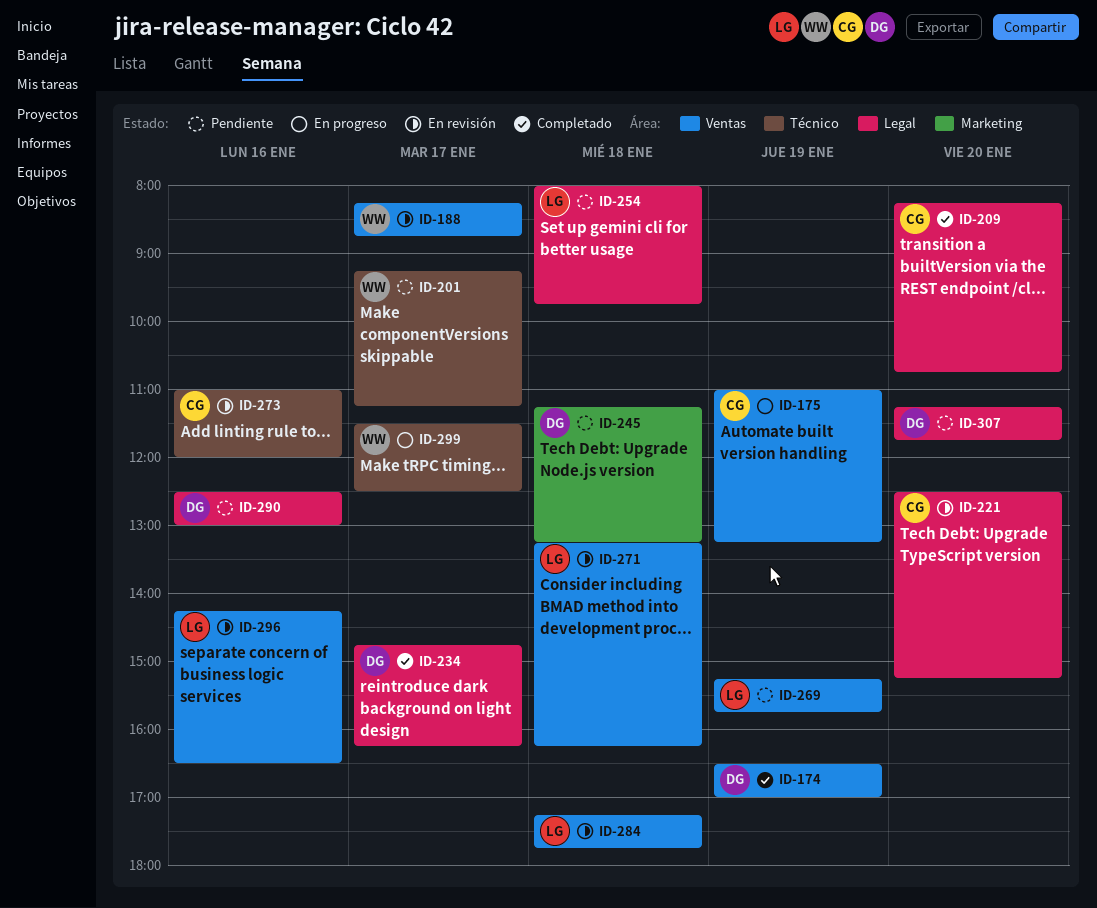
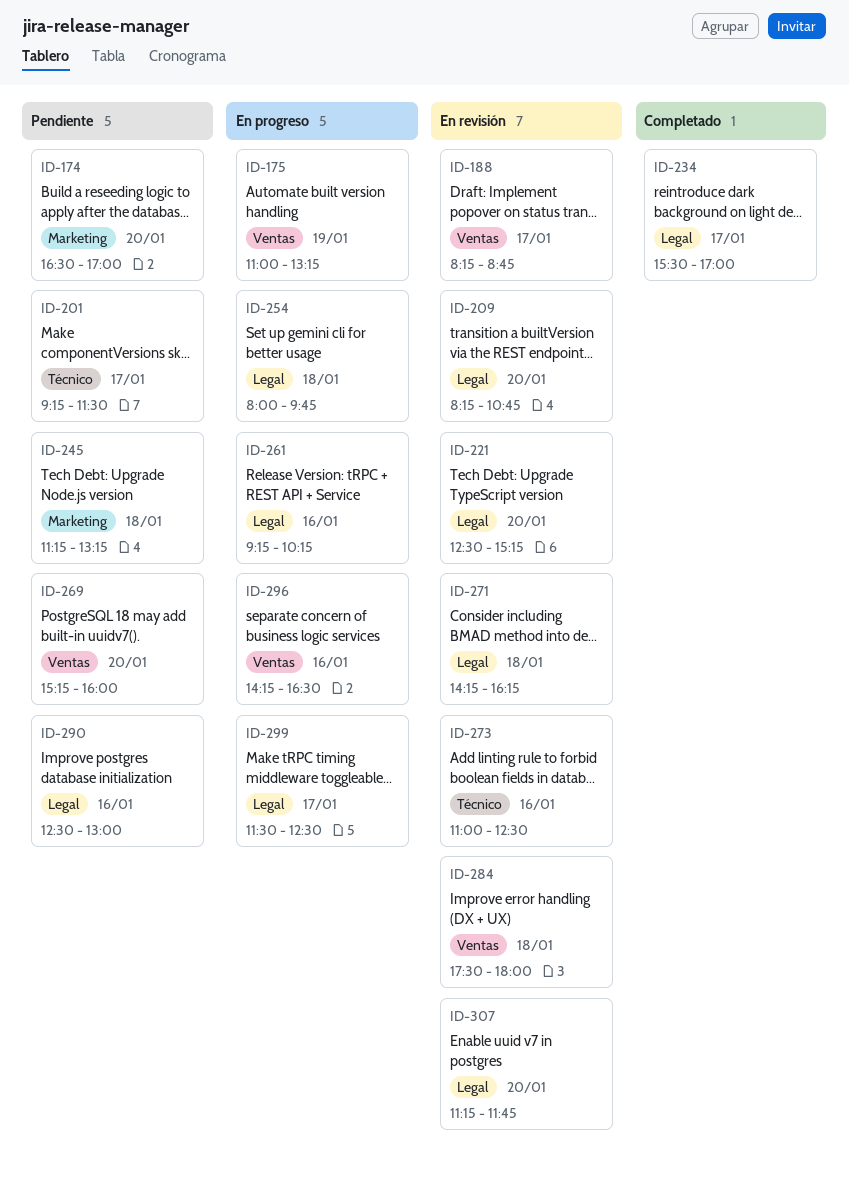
ID-174, status: Completado -> Pendiente
ID-174, label: Ventas -> Marketing
ID-174, day: Jan 19 -> Jan 20
ID-201, ends: 11:15 -> 11:30
ID-209, status: Completado -> En revisión
ID-234, begins: 14:45 -> 15:30
ID-234, ends: 16:15 -> 17:00
ID-254, status: Pendiente -> En progreso
ID-261: none -> present
ID-269, day: Jan 19 -> Jan 20
ID-269, ends: 15:45 -> 16:00
ID-271, label: Ventas -> Legal
ID-271, begins: 13:15 -> 14:15
ID-273, ends: 12:00 -> 12:30
ID-284, begins: 17:15 -> 17:30
ID-284, ends: 17:45 -> 18:00
ID-296, status: En revisión -> En progreso
ID-299, label: Técnico -> Legal
ID-307, status: Pendiente -> En revisión

